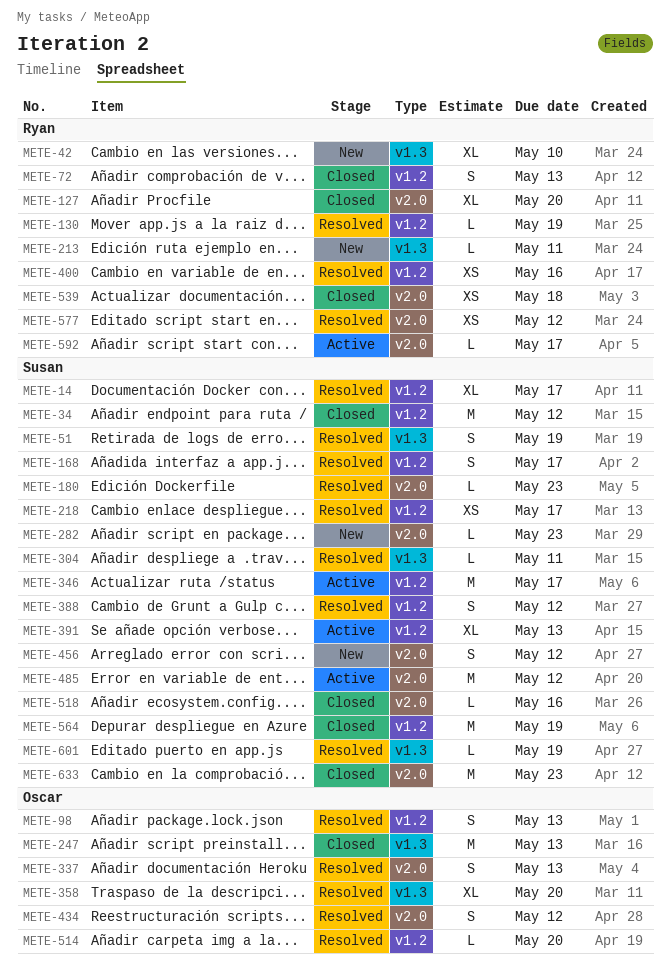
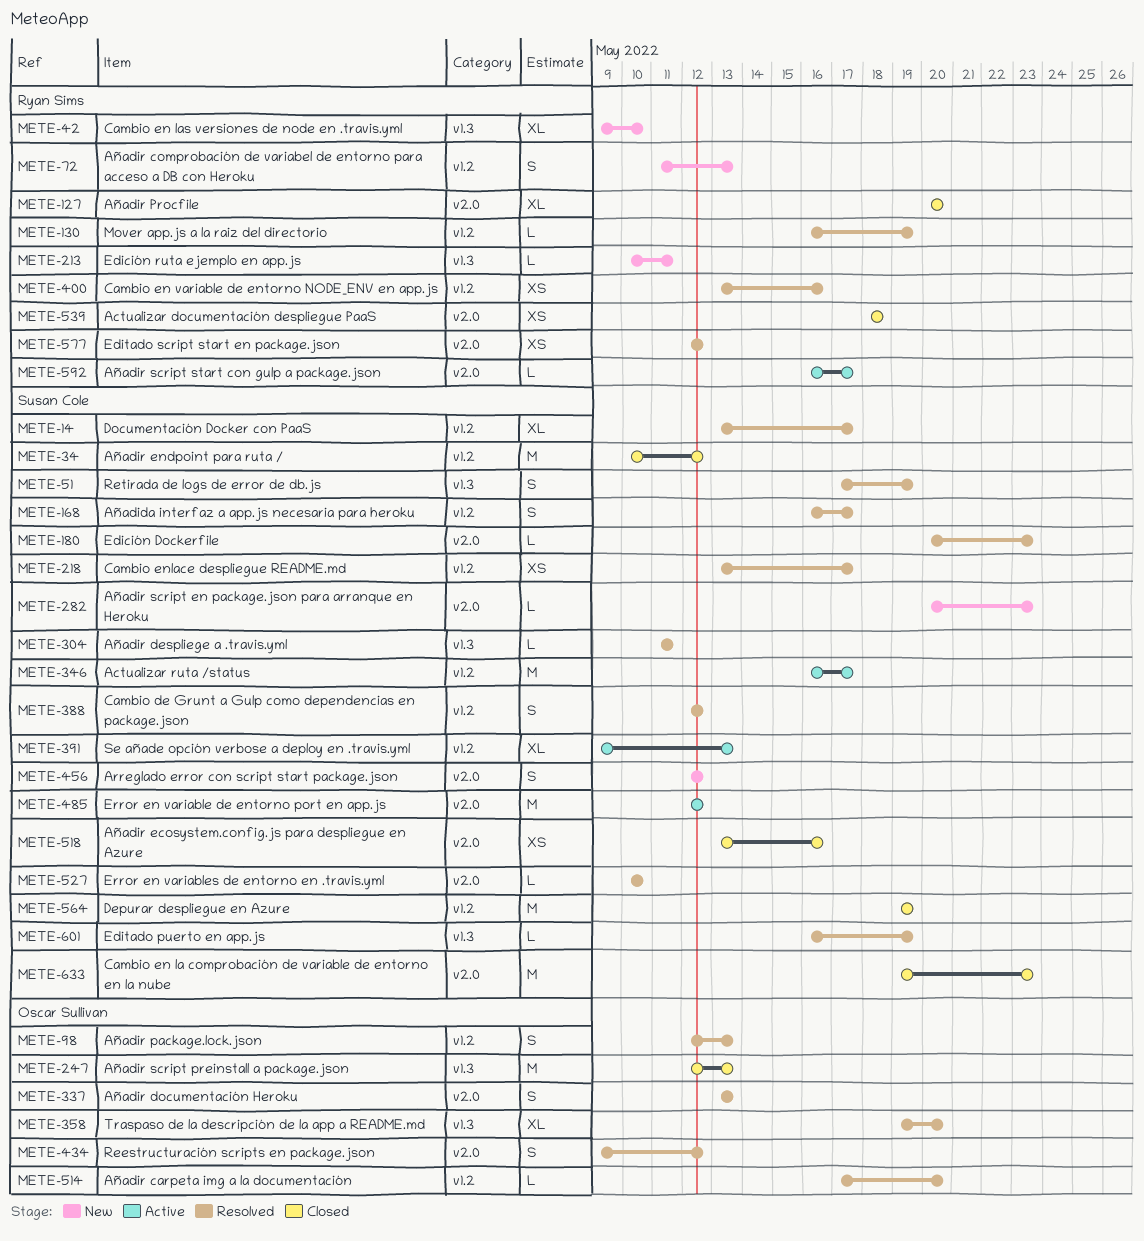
METE-72, status: Closed -> New
METE-518, estimate: L -> XS
METE-527: none -> present

